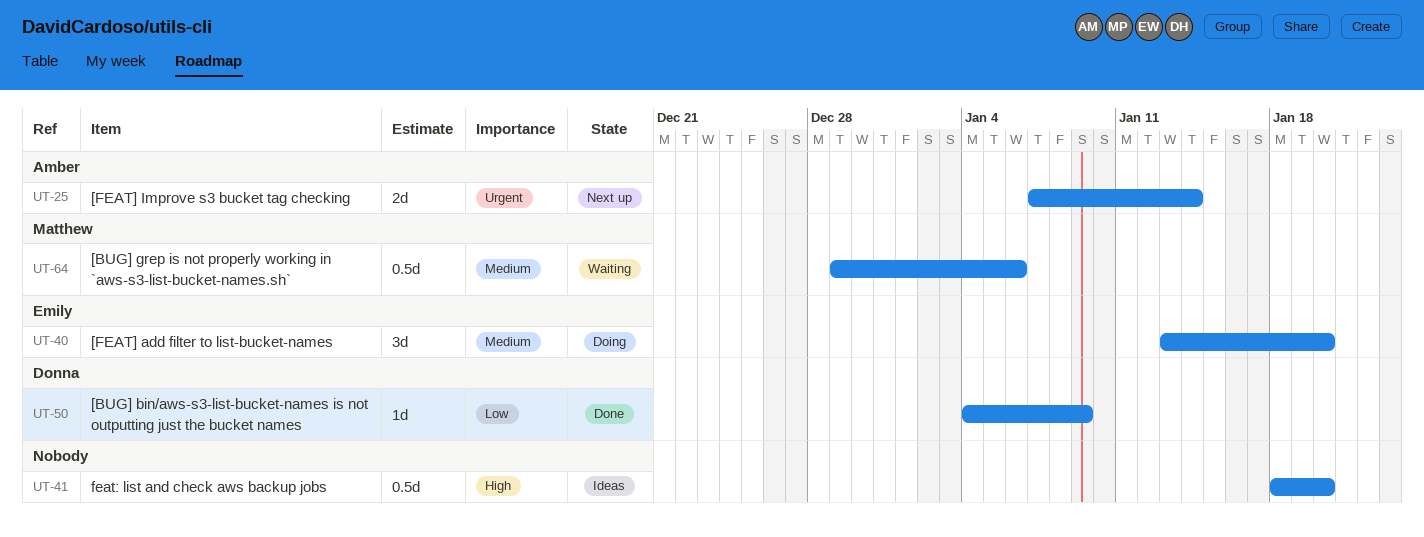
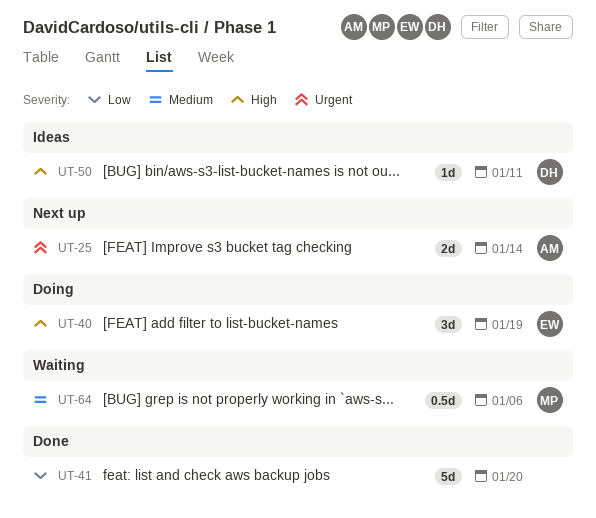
UT-40, priority: Medium -> High
UT-40, due: Jan 20 -> Jan 19
UT-41, status: Ideas -> Done
UT-41, priority: High -> Low
UT-41, estimate: 0.5d -> 5d
UT-50, status: Done -> Ideas
UT-50, priority: Low -> High
UT-50, due: Jan 9 -> Jan 11

